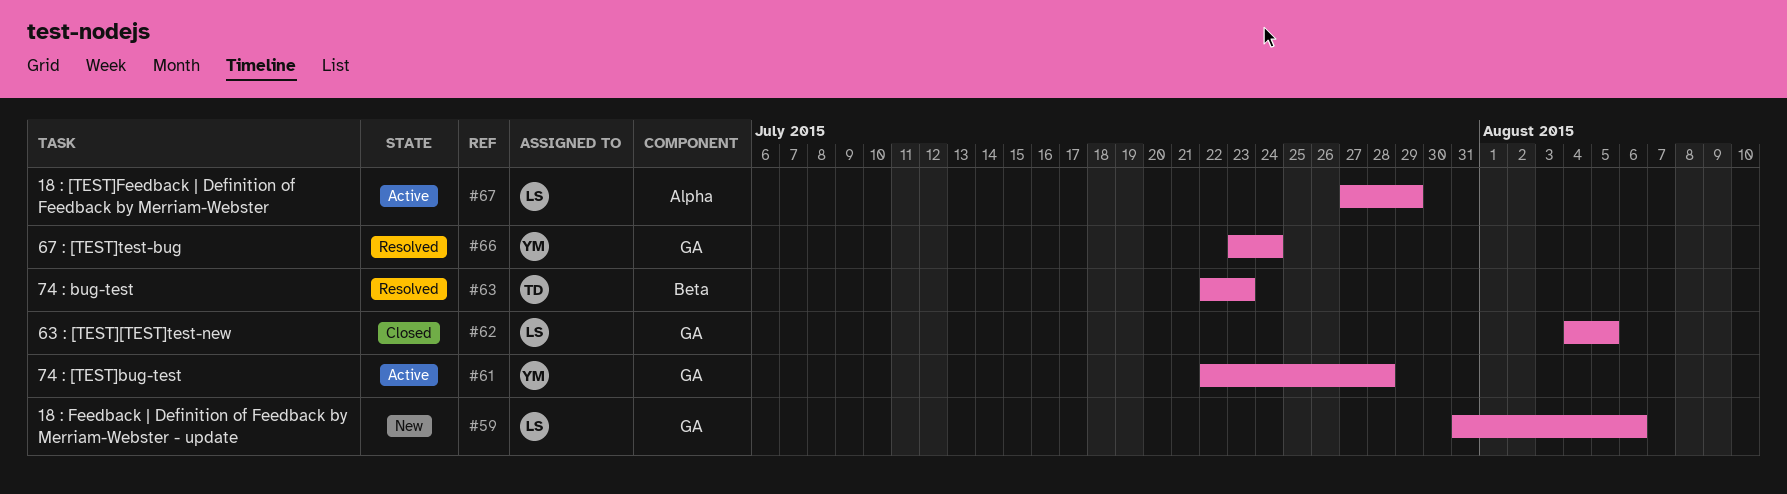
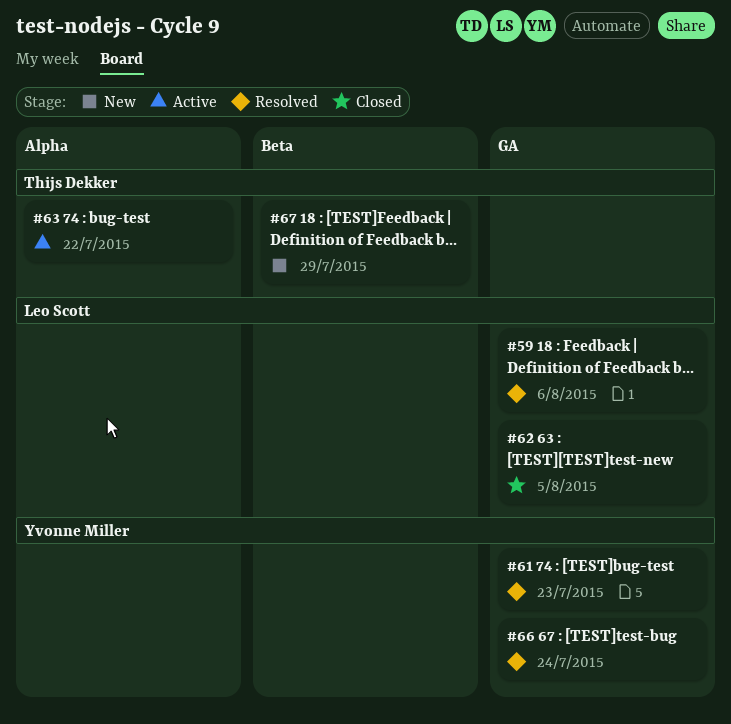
#59, status: New -> Resolved
#61, status: Active -> Resolved
#61, due: Jul 28 -> Jul 23
#63, status: Resolved -> Active
#63, label: Beta -> Alpha
#63, due: Jul 23 -> Jul 22
#67, status: Active -> New
#67, owner: Leo Scott -> Thijs Dekker
#67, label: Alpha -> Beta

